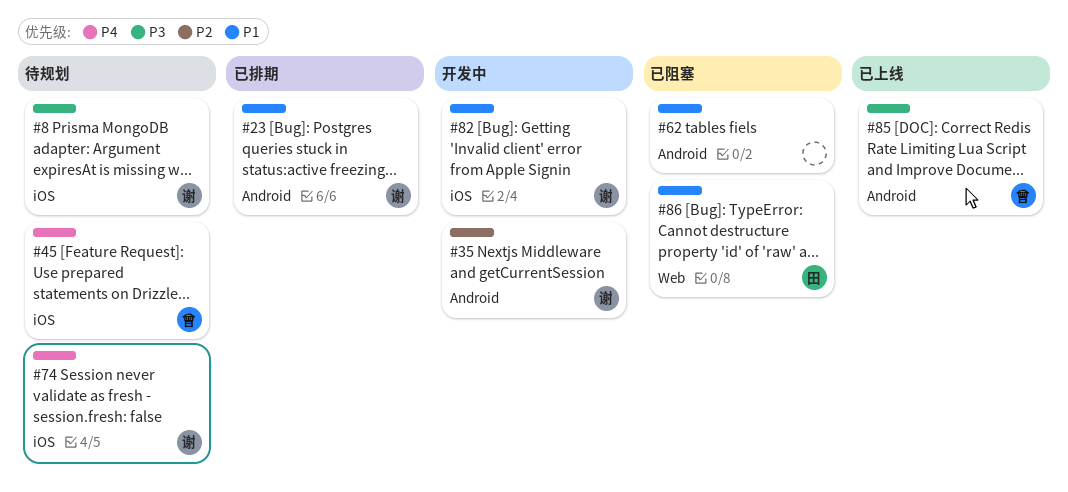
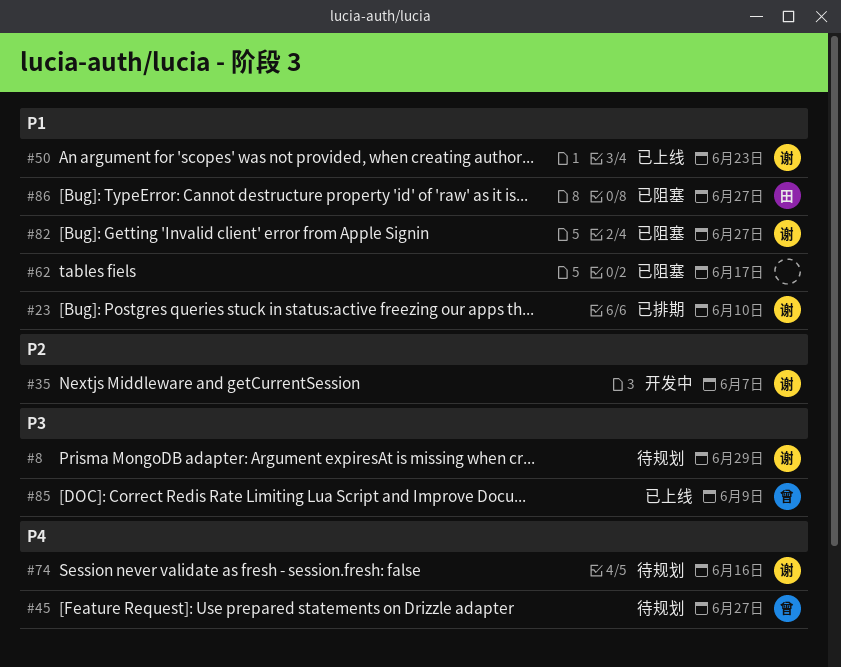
#50: none -> present
#82, status: 开发中 -> 已阻塞

